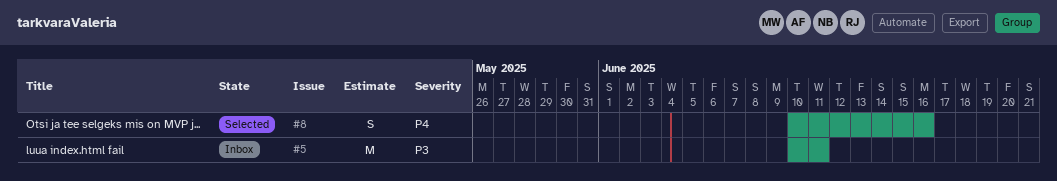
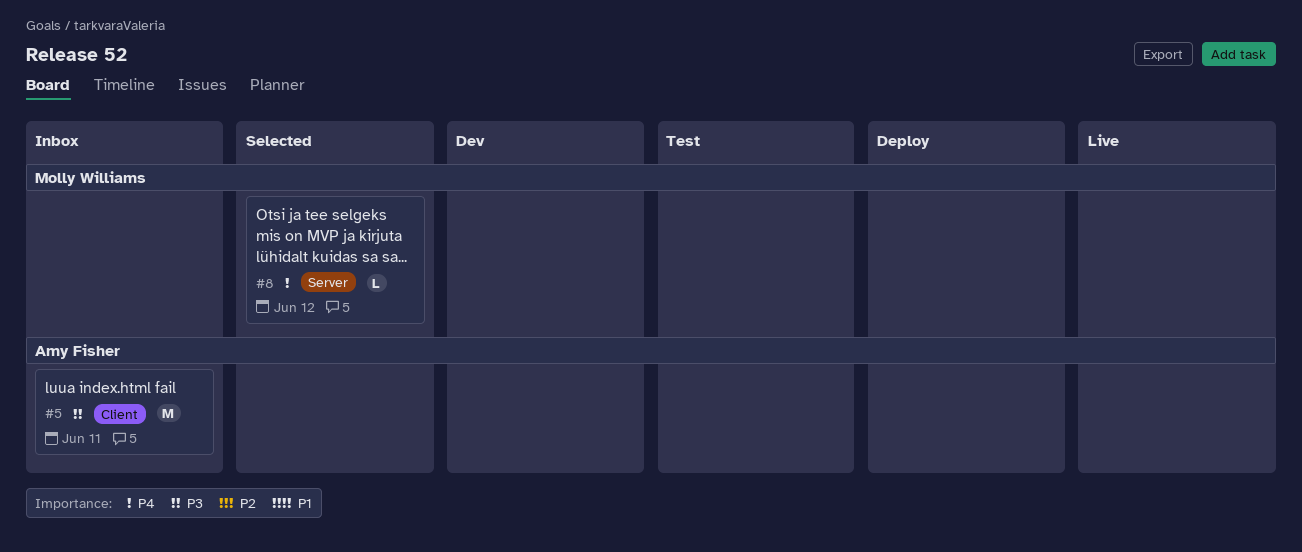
#8, estimate: S -> L
#8, due: Jun 16 -> Jun 12

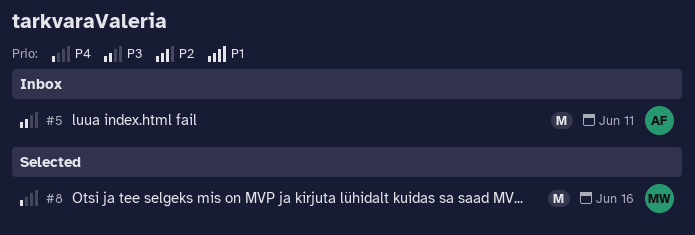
#8, estimate: L -> M
#8, due: Jun 12 -> Jun 16

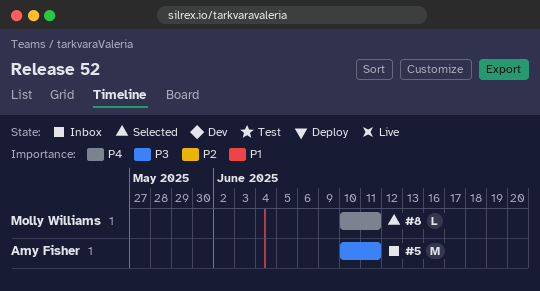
#8, estimate: M -> L
#8, due: Jun 16 -> Jun 11

